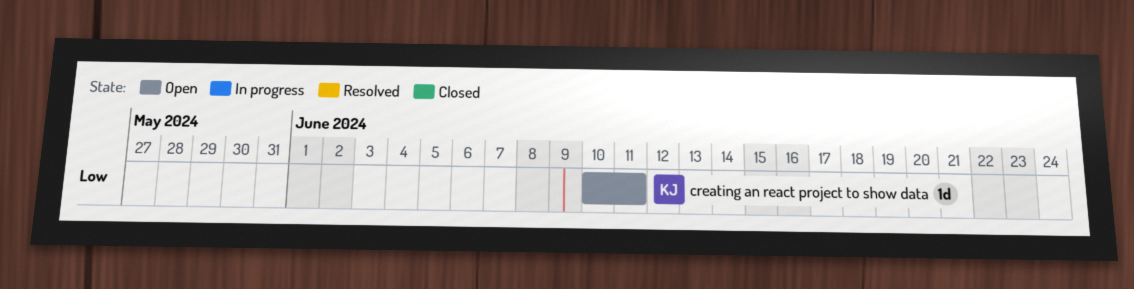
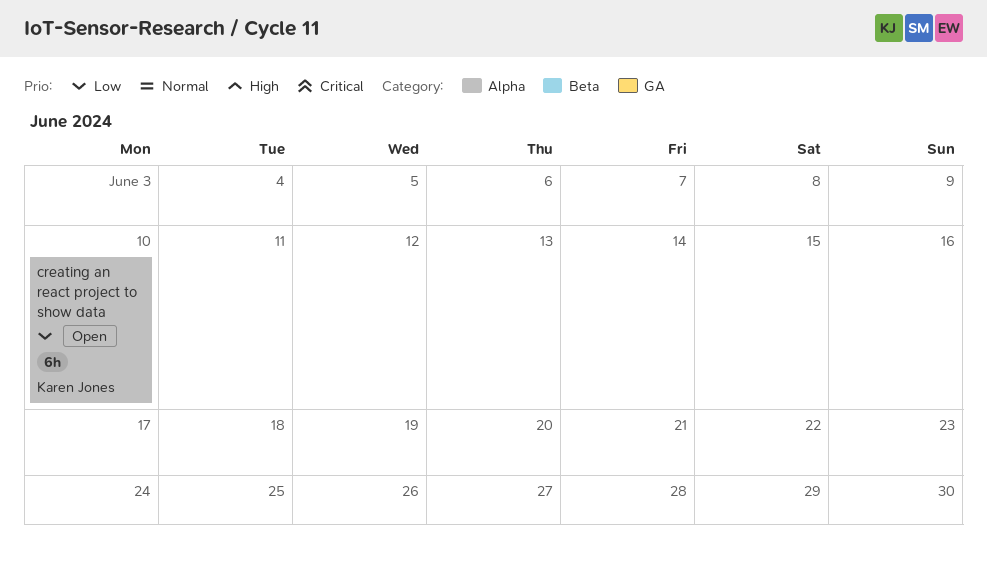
creating an react project to show data, estimate: 1d -> 6h
creating an react project to show data, due: Jun 11 -> Jun 10

